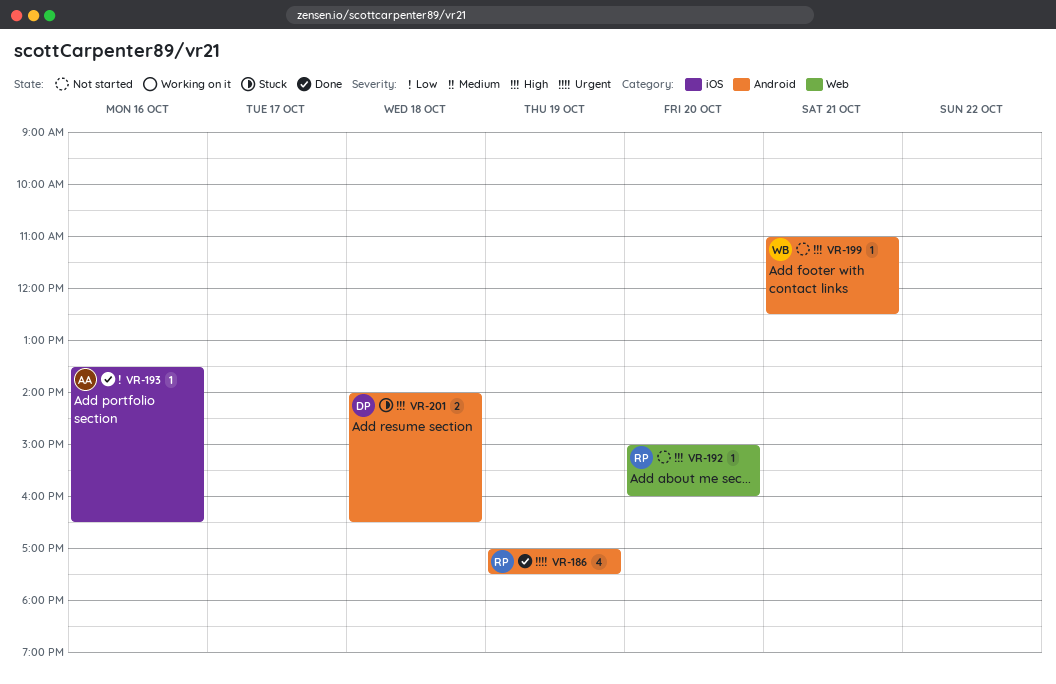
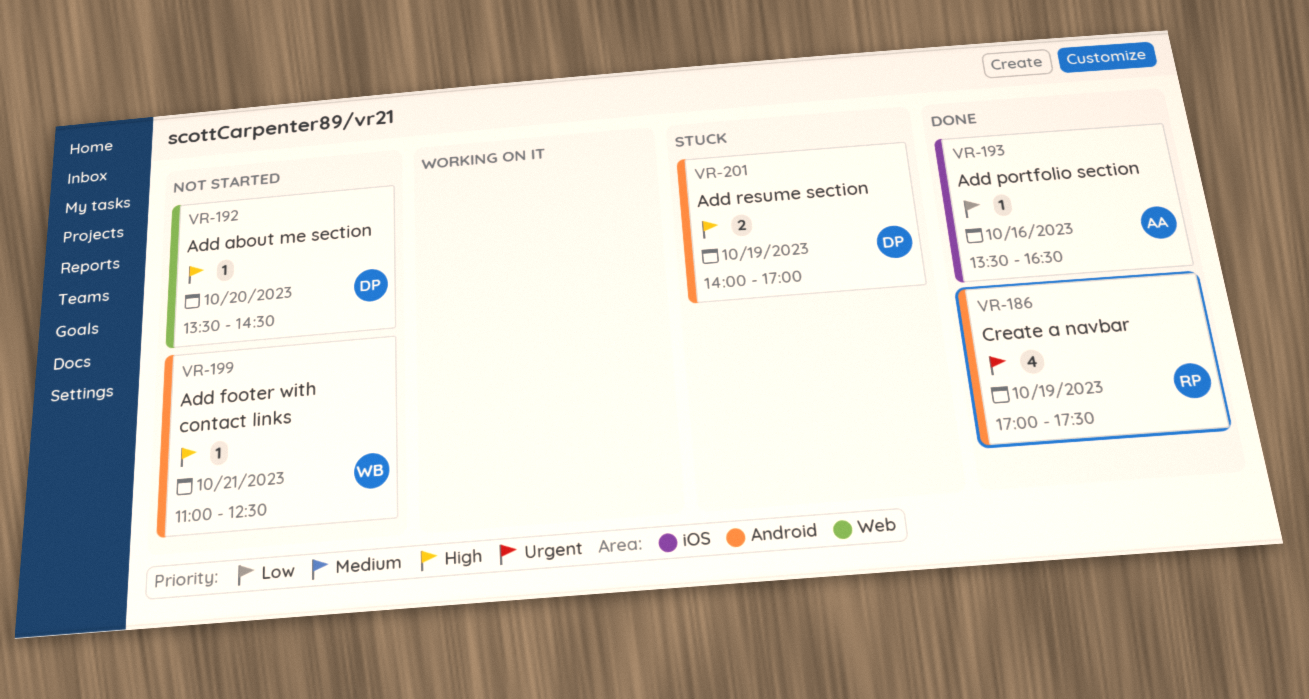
VR-192, owner: RP -> DP
VR-192, begins: 15:00 -> 13:30
VR-192, ends: 16:00 -> 14:30
VR-201, day: Oct 18 -> Oct 19
VR-201, ends: 16:30 -> 17:00

